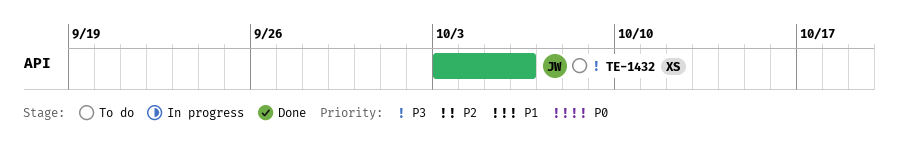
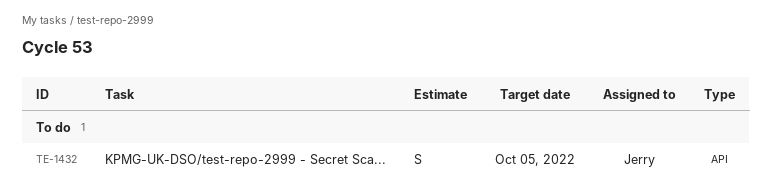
TE-1432, estimate: XS -> S
TE-1432, due: Oct 6 -> Oct 5

